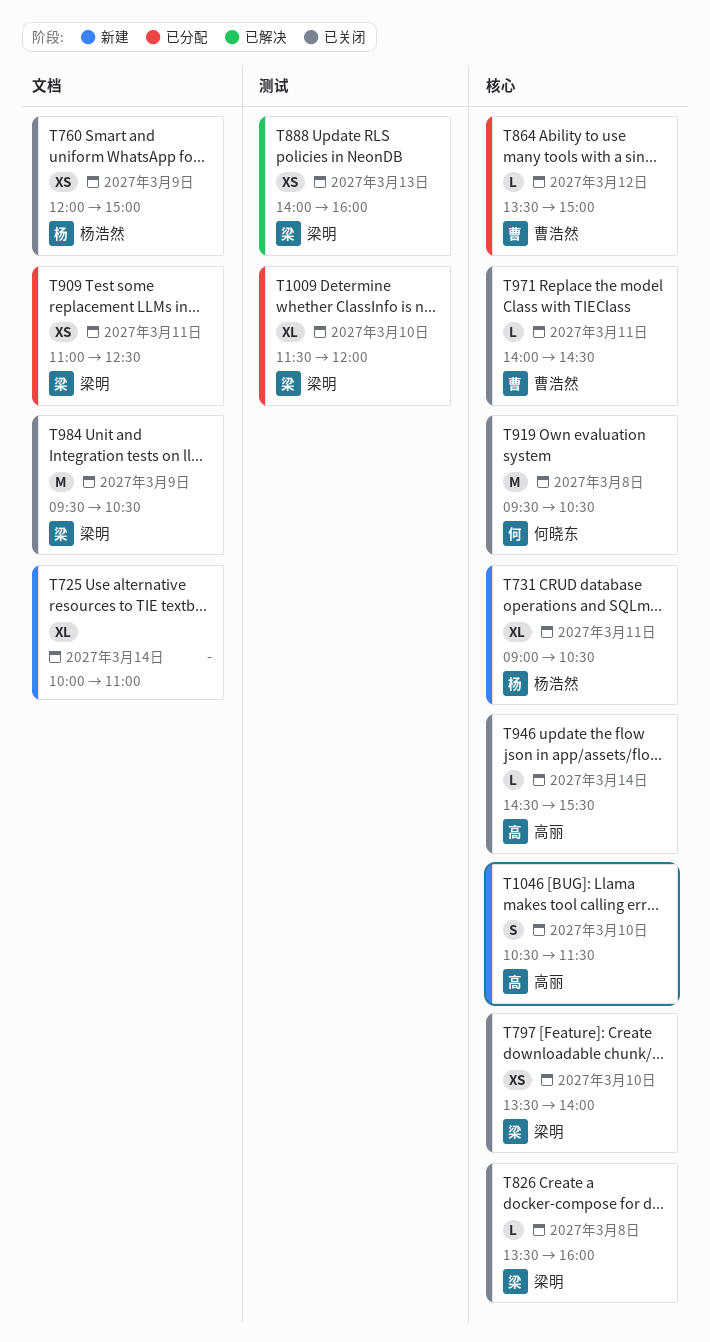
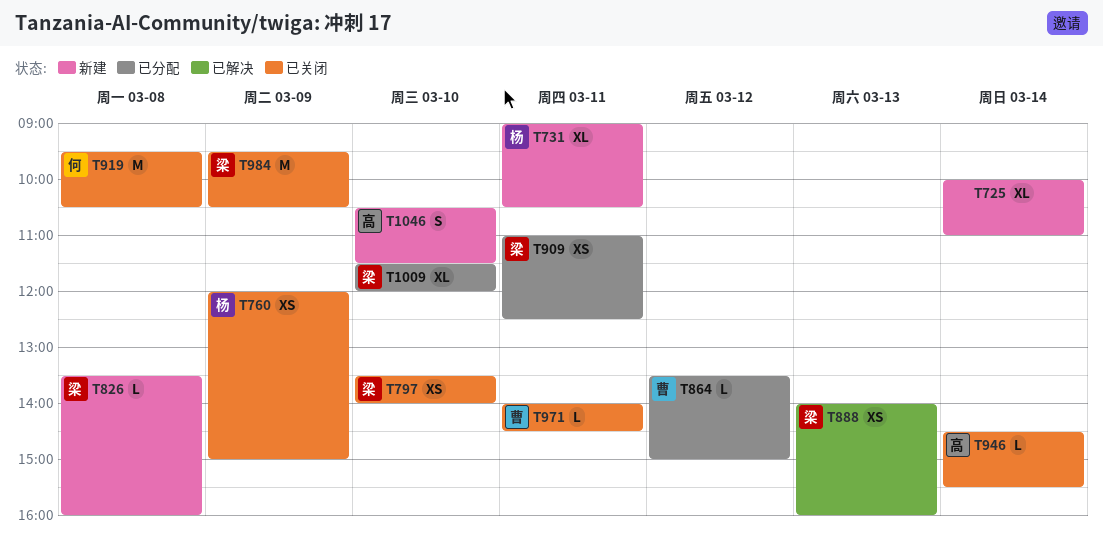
T826, status: 已关闭 -> 新建

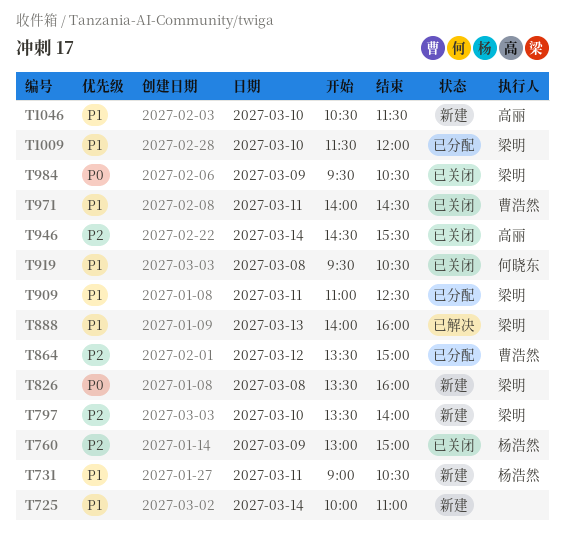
T760, begins: 12:00 -> 13:00
T797, status: 已关闭 -> 新建

